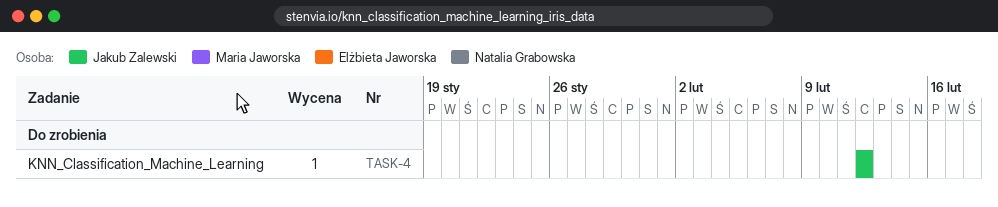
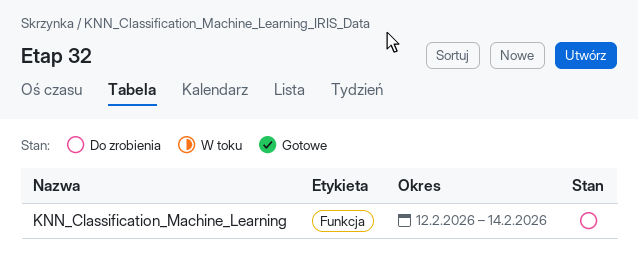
KNN_Classification_Machine_Learning, due: Feb 12 -> Feb 14

